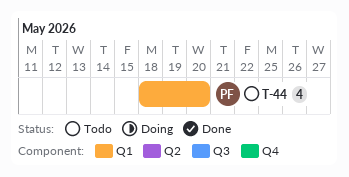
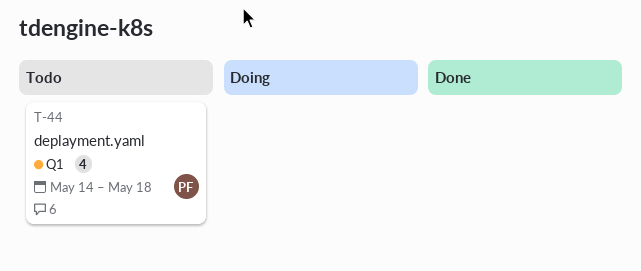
T-44, start: May 18 -> May 14
T-44, due: May 20 -> May 18

